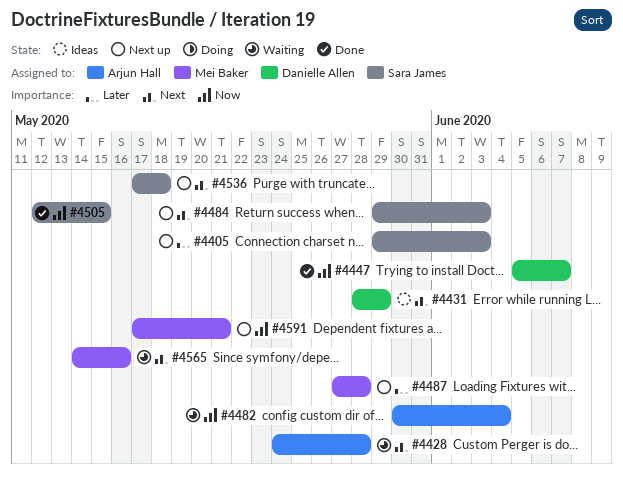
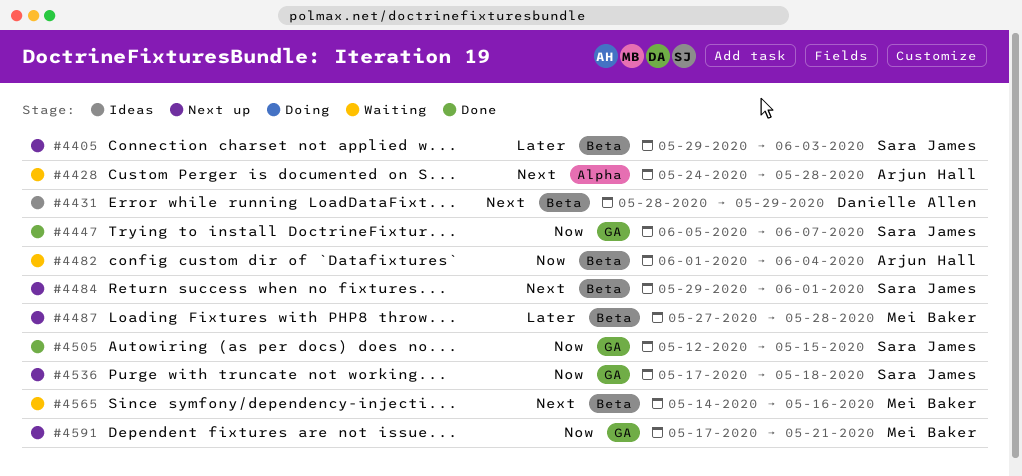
#4447, owner: Danielle Allen -> Sara James
#4482, start: May 30 -> Jun 1
#4484, due: Jun 3 -> Jun 1
#4536, priority: Next -> Now

